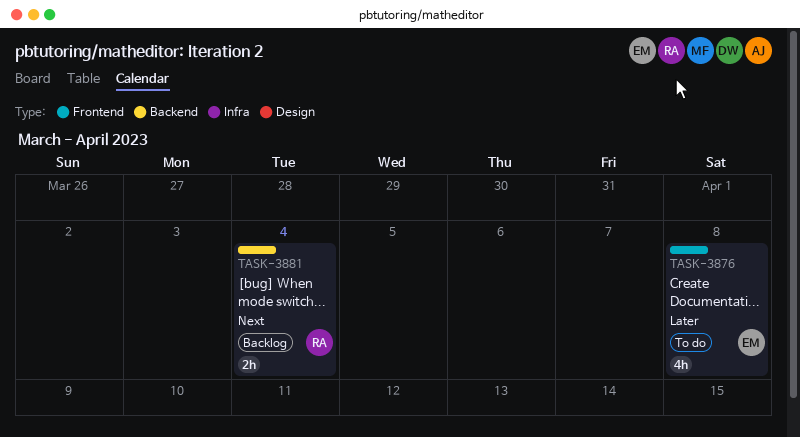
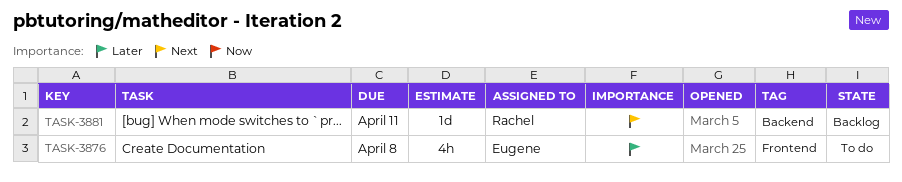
TASK-3881, estimate: 2h -> 1d
TASK-3881, due: Apr 4 -> Apr 11

